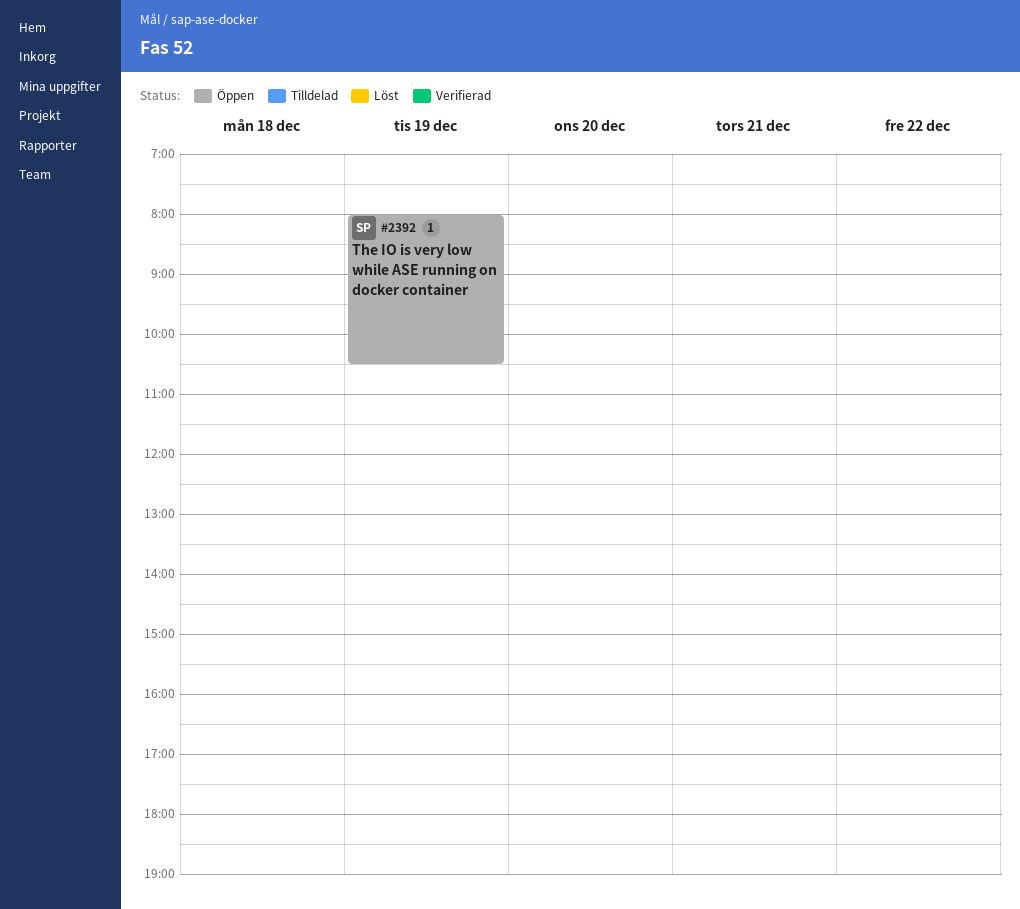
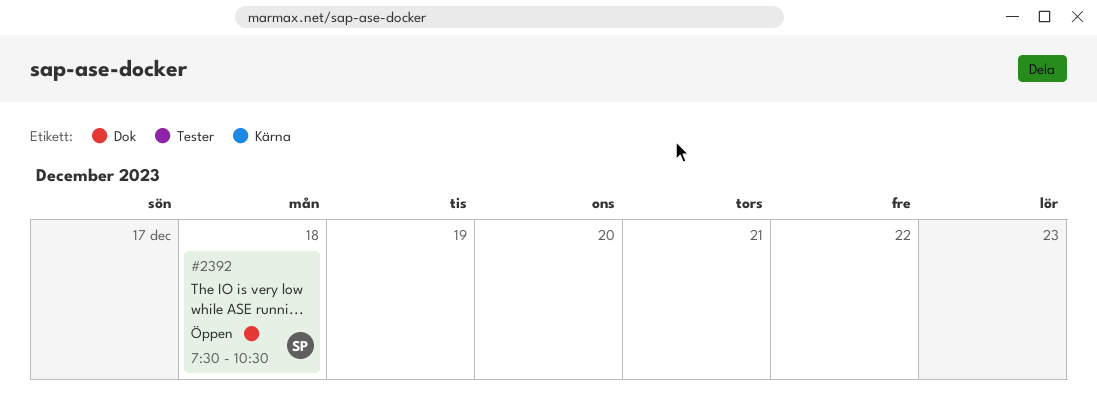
#2392, day: Dec 19 -> Dec 18
#2392, begins: 08:00 -> 07:30

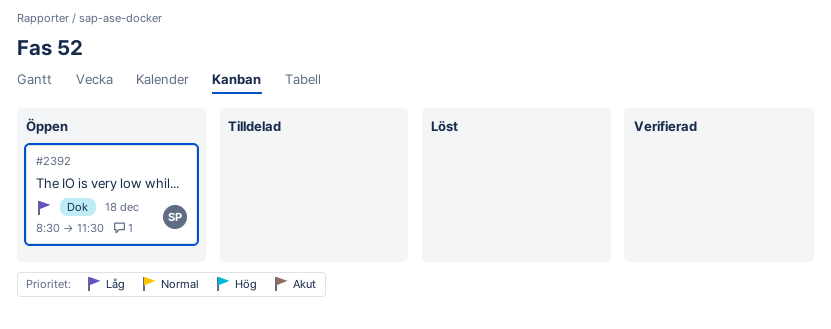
#2392, begins: 07:30 -> 08:30
#2392, ends: 10:30 -> 11:30

